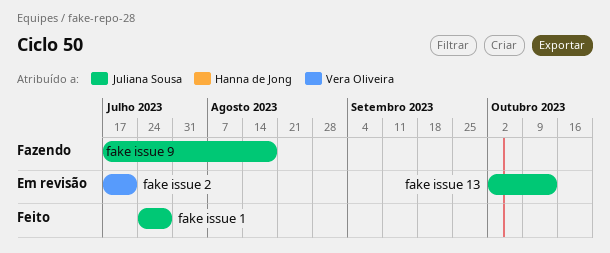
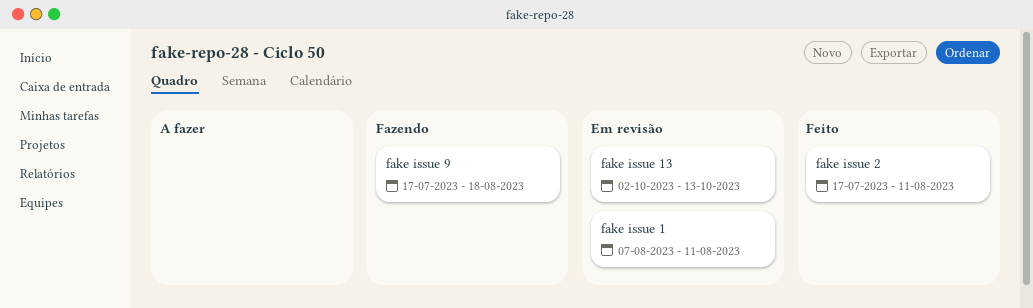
fake issue 1, status: Feito -> Em revisão
fake issue 1, start: Jul 24 -> Aug 7
fake issue 1, due: Jul 28 -> Aug 11
fake issue 2, status: Em revisão -> Feito
fake issue 2, due: Jul 21 -> Aug 11

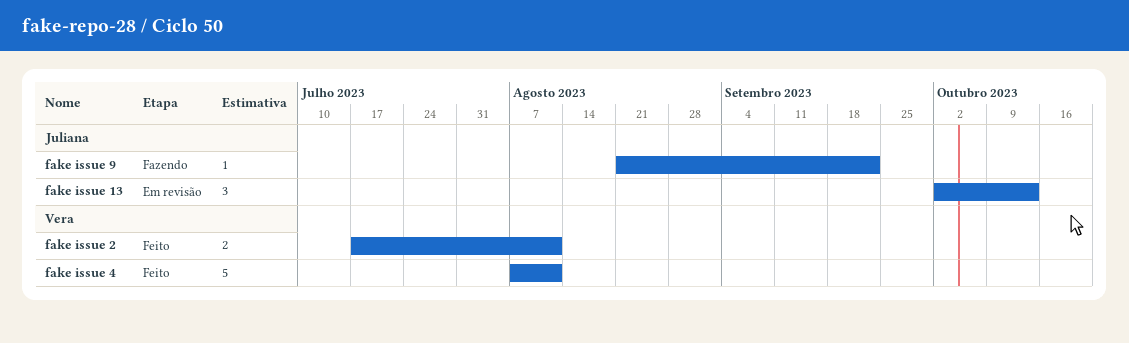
fake issue 1: present -> none
fake issue 4: none -> present
fake issue 9, start: Jul 17 -> Aug 21
fake issue 9, due: Aug 18 -> Sep 22

